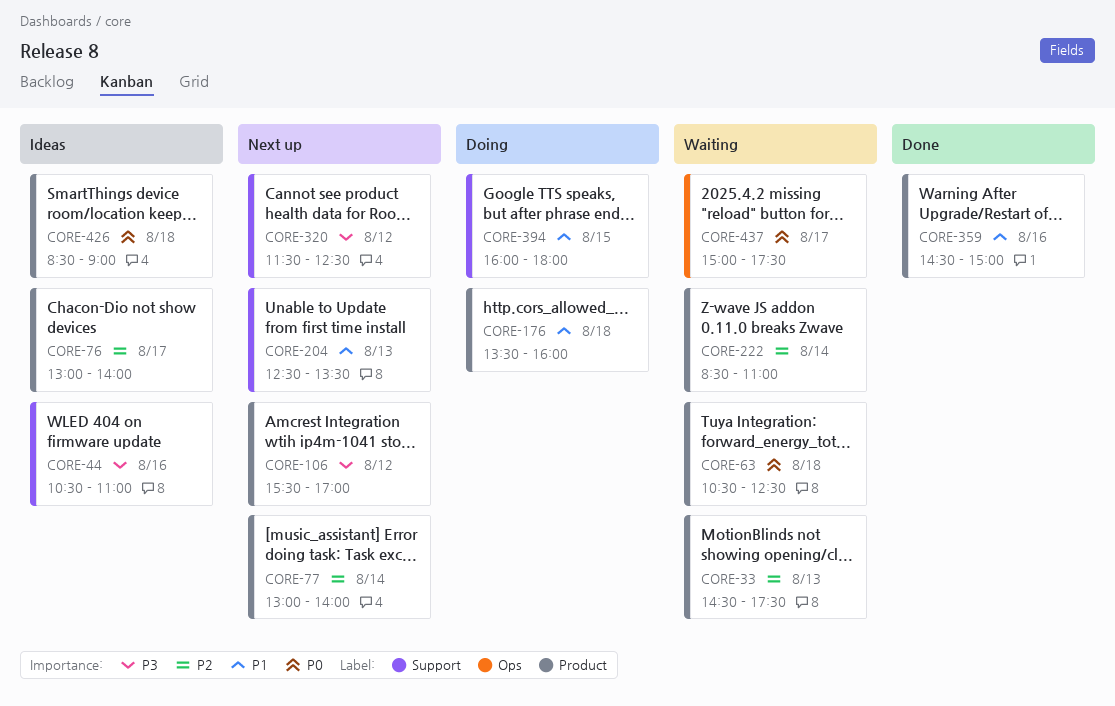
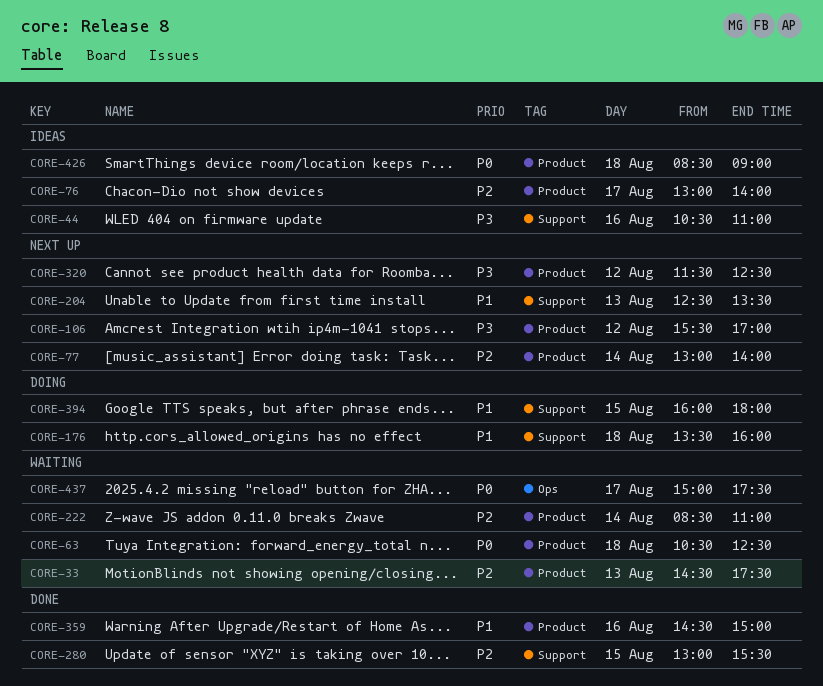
CORE-176, label: Product -> Support
CORE-280: none -> present
CORE-320, label: Support -> Product

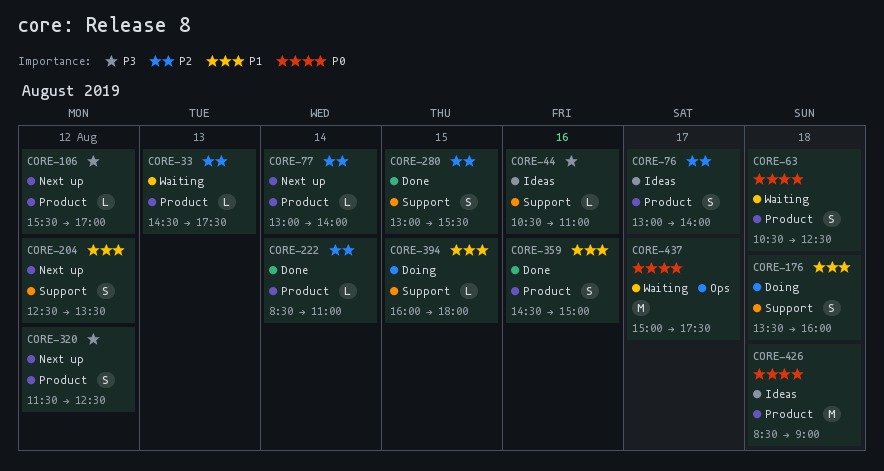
CORE-204, day: Aug 13 -> Aug 12
CORE-222, status: Waiting -> Done

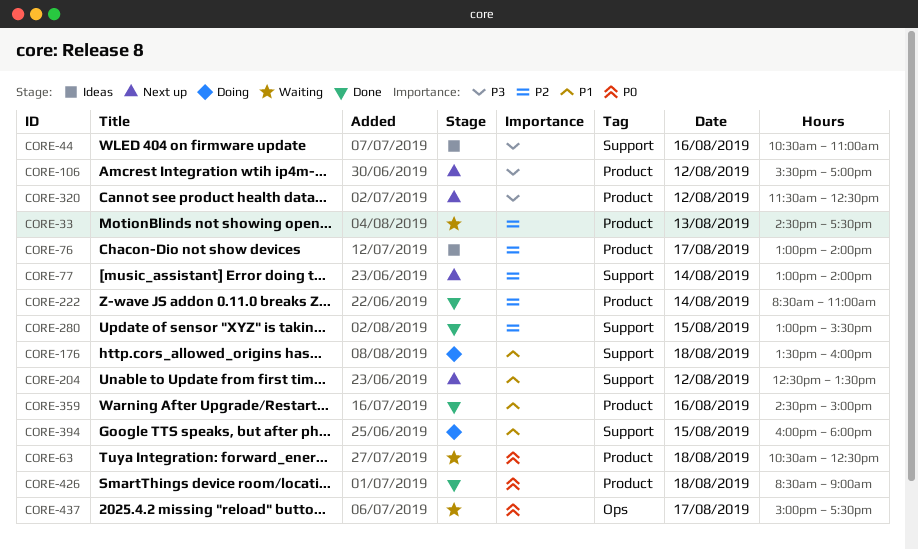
CORE-77, label: Product -> Support
CORE-426, status: Ideas -> Done

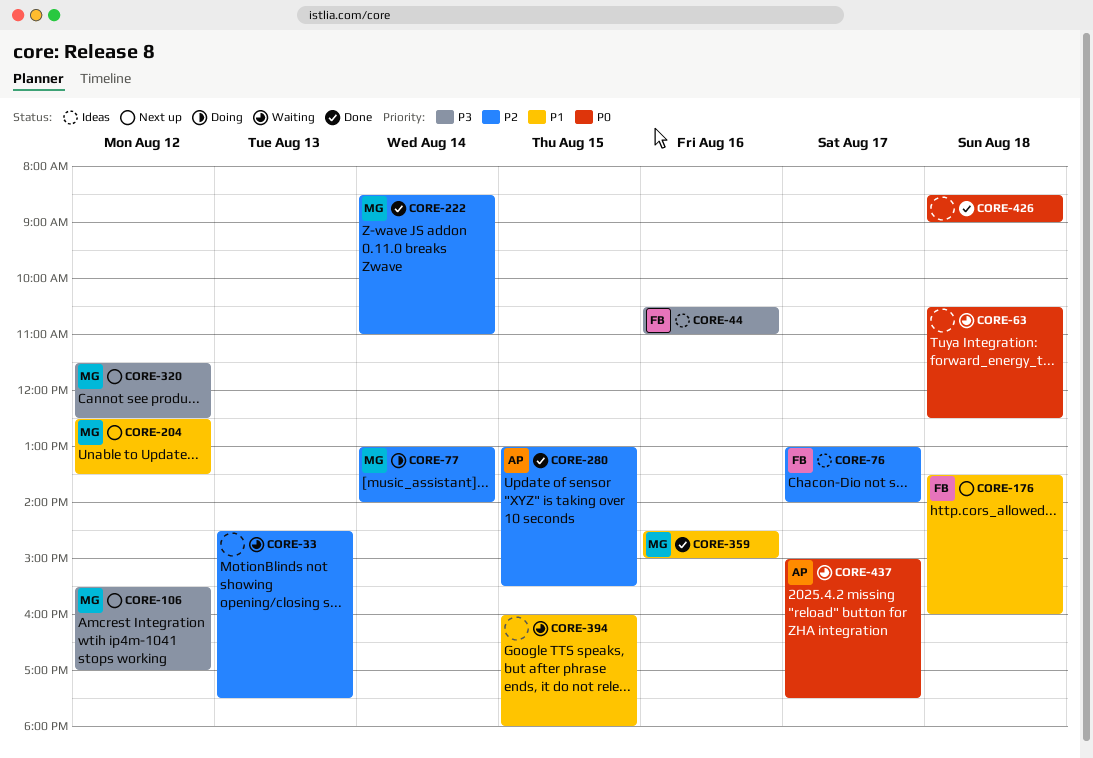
CORE-77, status: Next up -> Doing
CORE-176, status: Doing -> Next up
CORE-394, status: Doing -> Waiting

